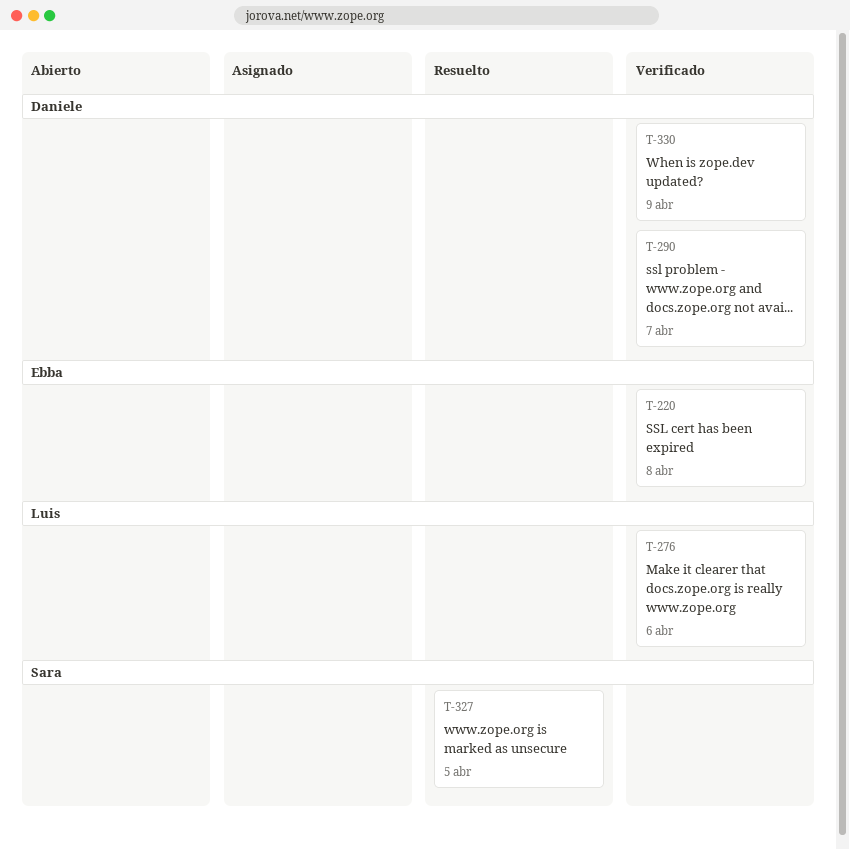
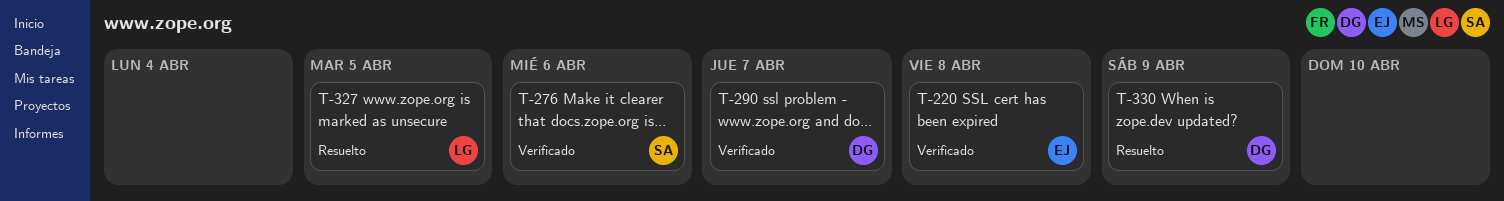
T-276, owner: Luis -> Sara
T-327, owner: Sara -> Luis
T-330, status: Verificado -> Resuelto

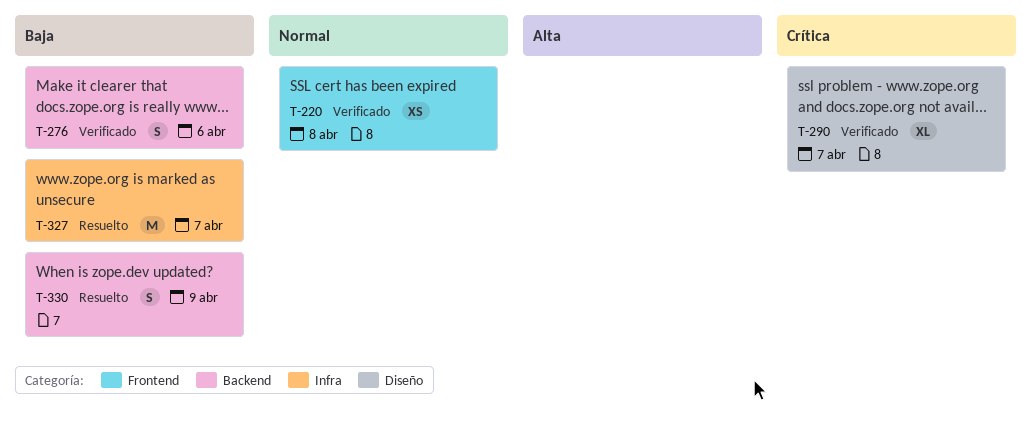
T-327, due: Apr 5 -> Apr 7

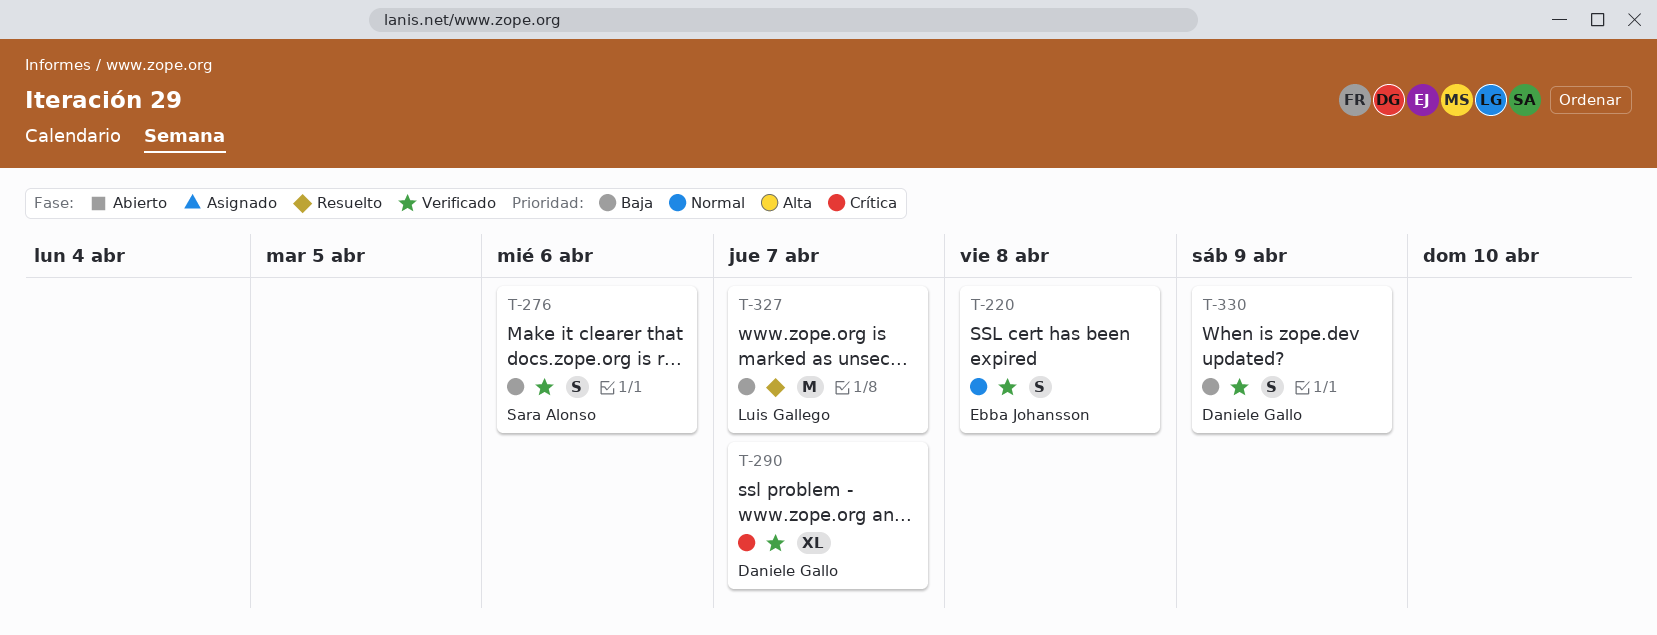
T-220, estimate: XS -> S
T-330, status: Resuelto -> Verificado

